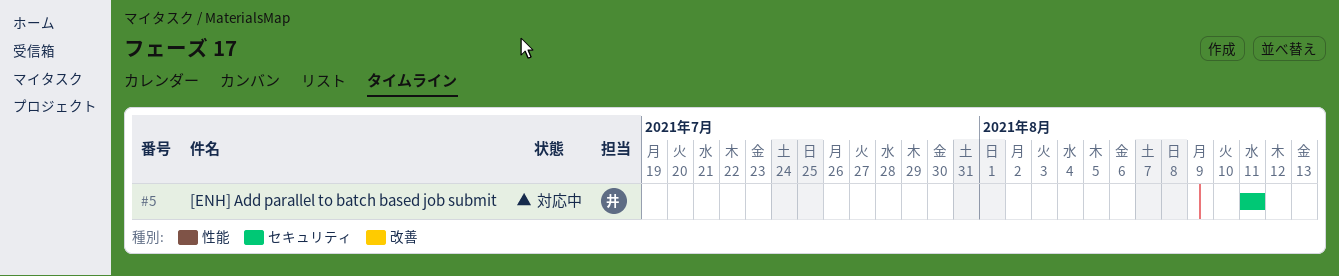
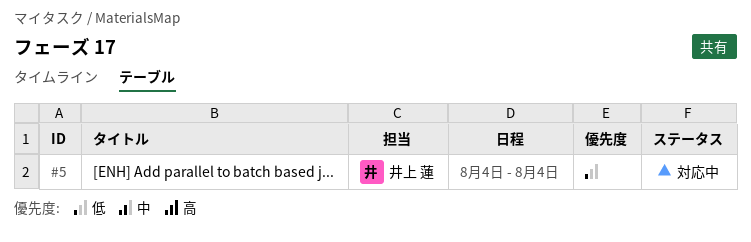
#5, start: Aug 11 -> Aug 4
#5, due: Aug 11 -> Aug 4

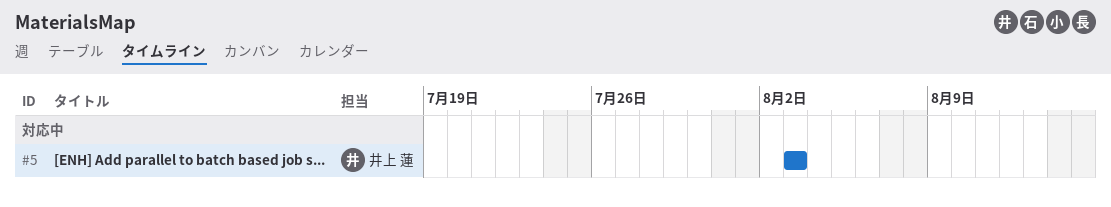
#5, start: Aug 4 -> Aug 3
#5, due: Aug 4 -> Aug 3

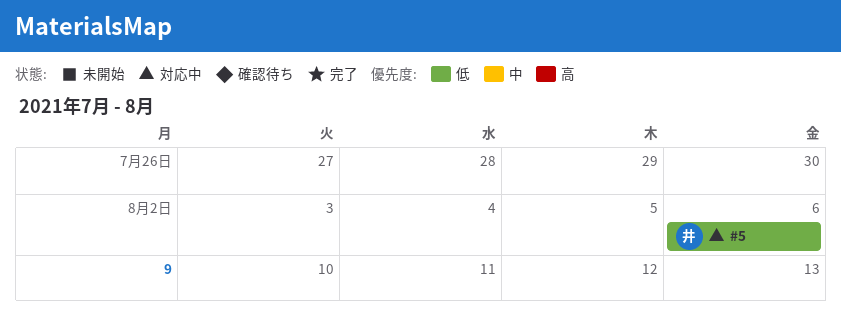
#5, start: Aug 3 -> Aug 6
#5, due: Aug 3 -> Aug 6

